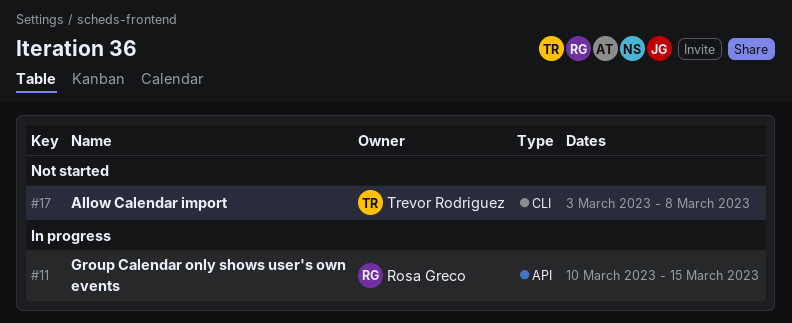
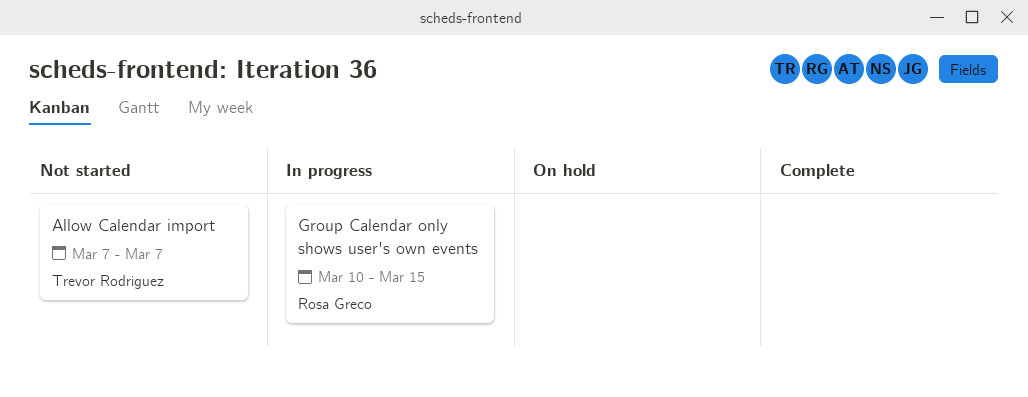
Allow Calendar import, start: Mar 3 -> Mar 7
Allow Calendar import, due: Mar 8 -> Mar 7

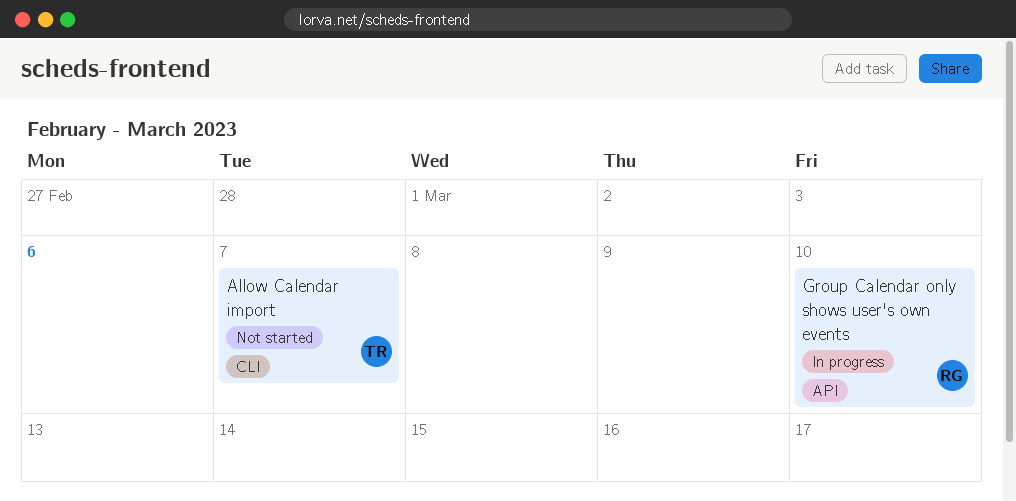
Group Calendar only shows user's own events, due: Mar 15 -> Mar 10

